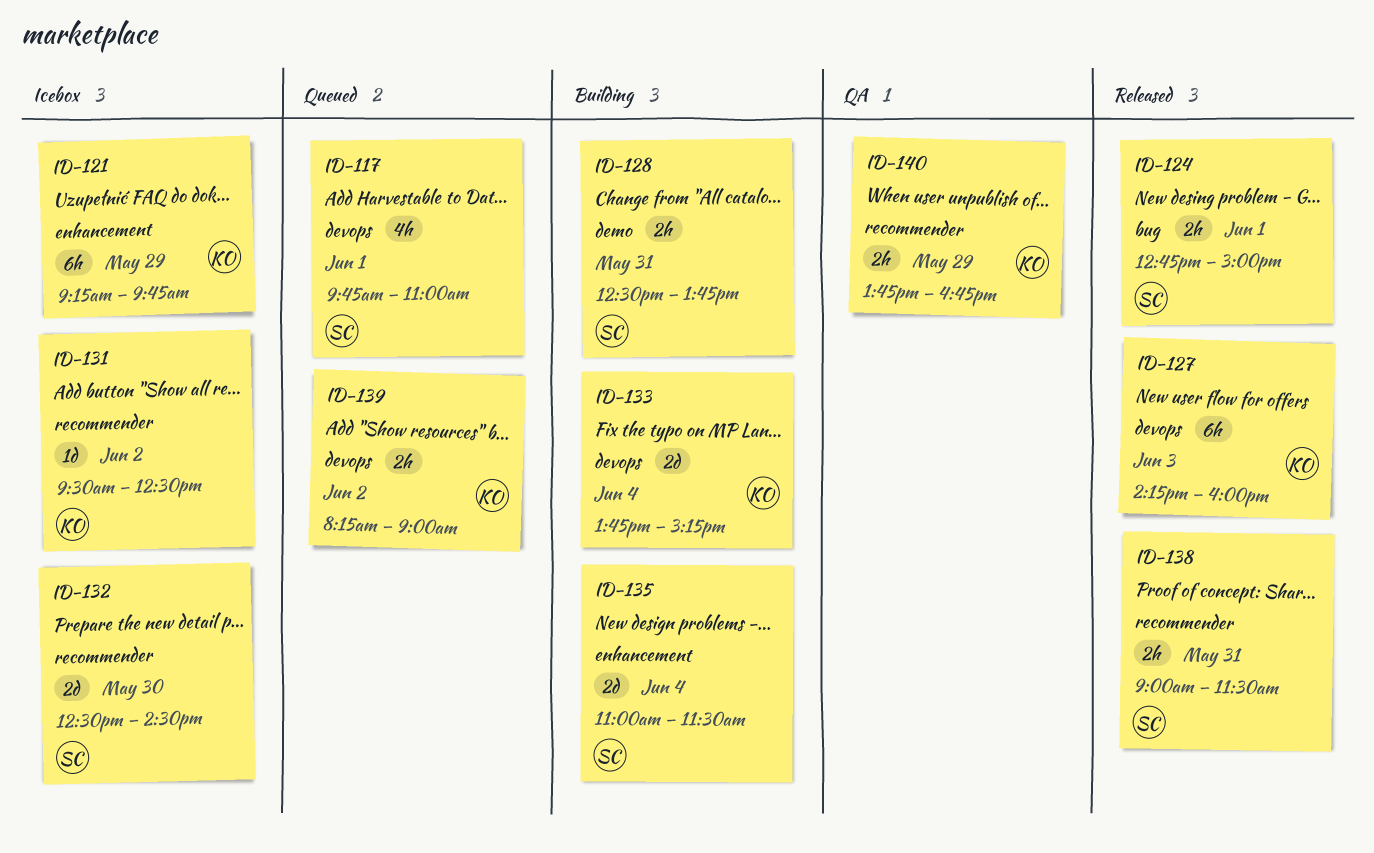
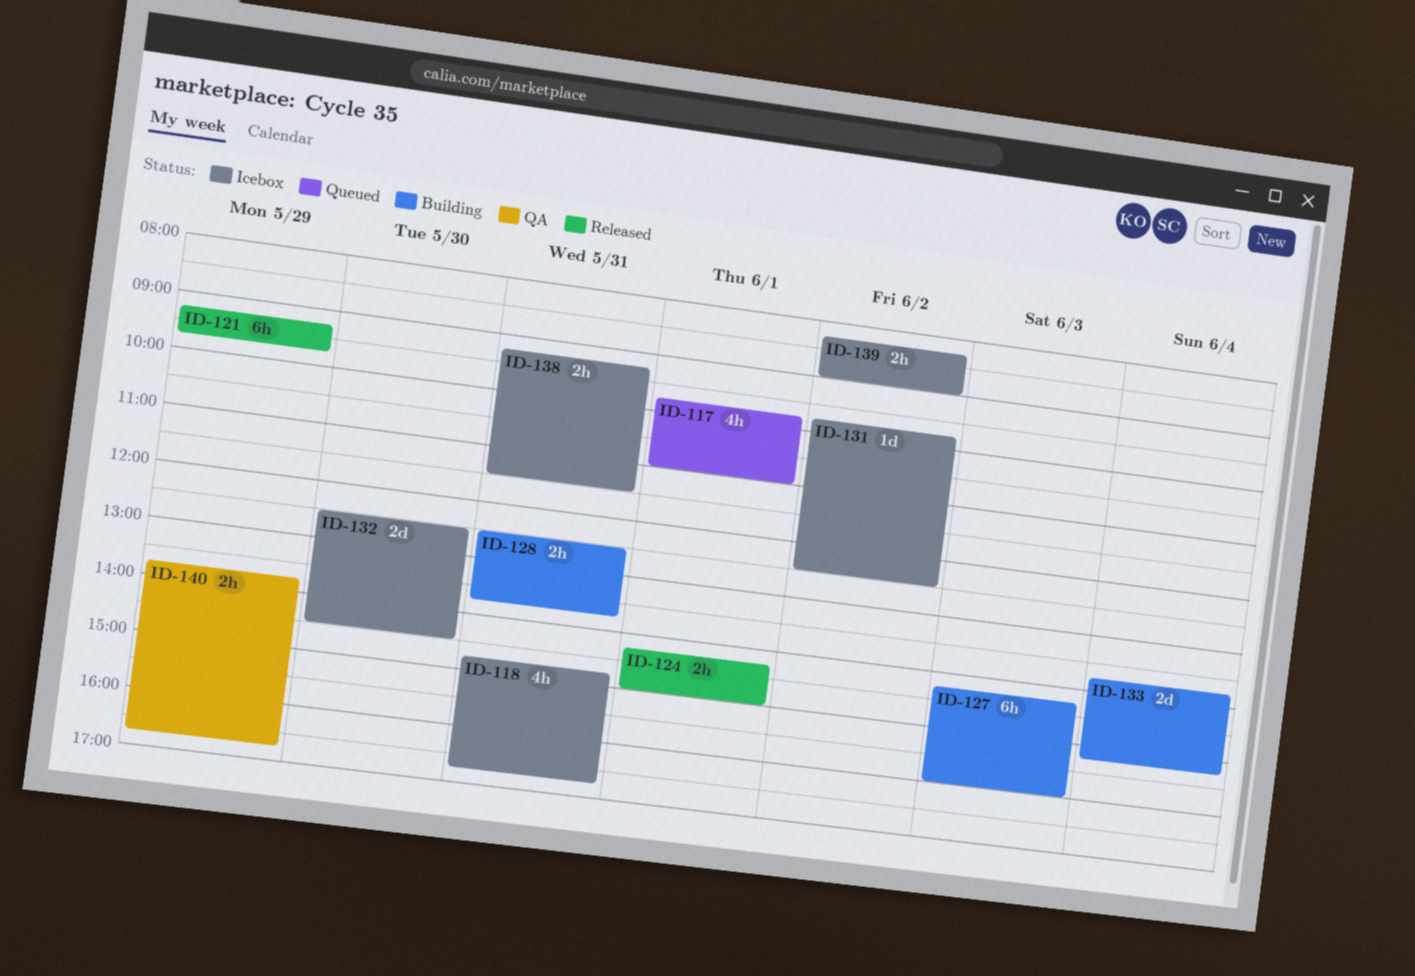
ID-118: none -> present
ID-121, status: Icebox -> Released
ID-124, begins: 12:45 -> 14:15
ID-127, status: Released -> Building
ID-131, begins: 09:30 -> 09:45
ID-135: present -> none
ID-138, status: Released -> Icebox
ID-138, begins: 09:00 -> 09:15
ID-139, status: Queued -> Icebox

